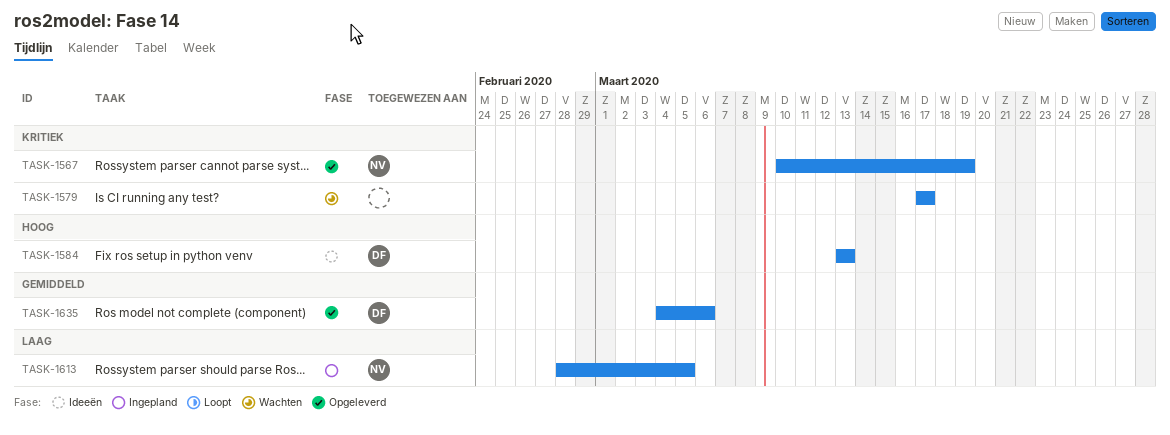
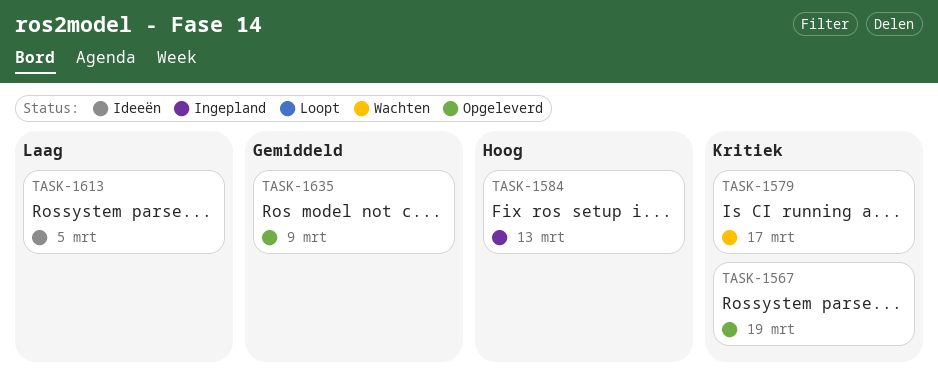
TASK-1584, status: Ideeën -> Ingepland
TASK-1613, status: Ingepland -> Ideeën
TASK-1635, due: Mar 6 -> Mar 9

